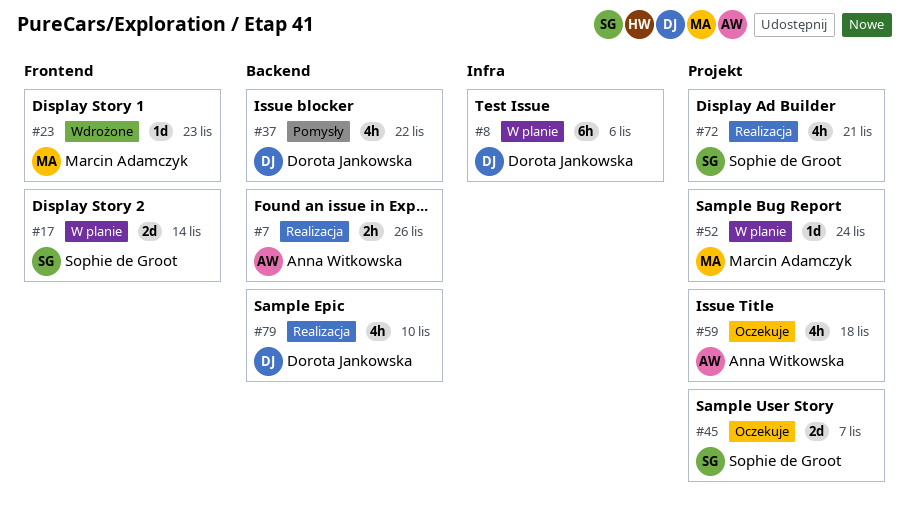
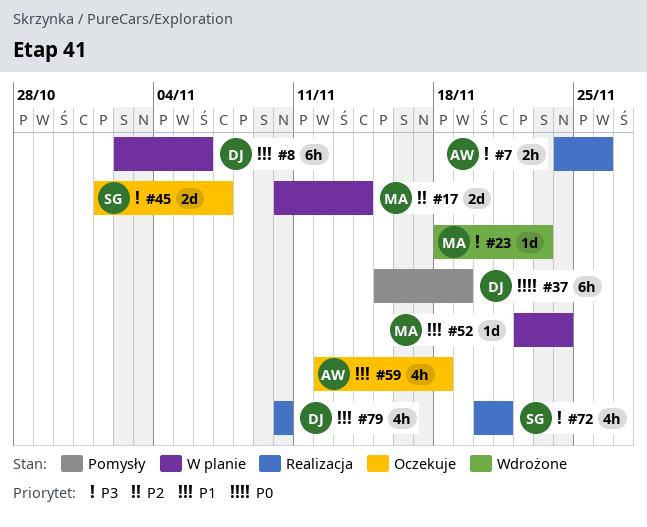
#17, owner: Sophie de Groot -> Marcin Adamczyk
#37, estimate: 4h -> 6h
#37, due: Nov 22 -> Nov 19

